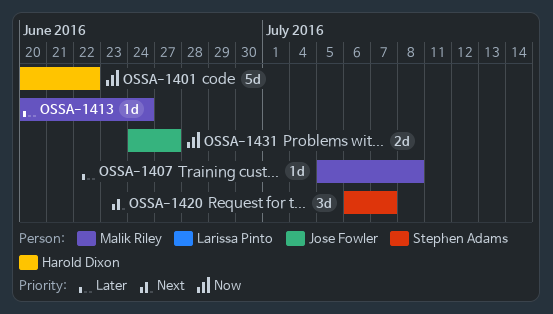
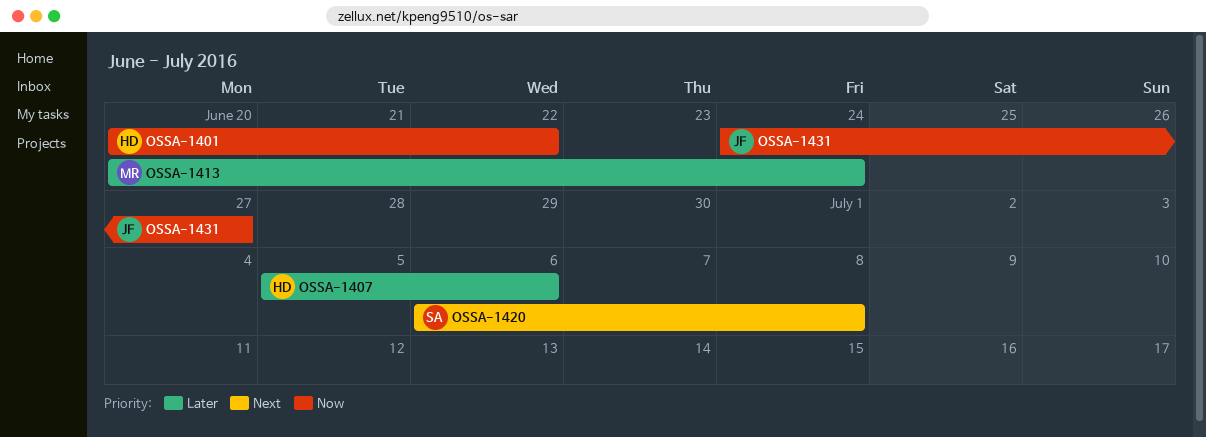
OSSA-1407, owner: Malik Riley -> Harold Dixon
OSSA-1407, due: Jul 8 -> Jul 6
OSSA-1420, due: Jul 7 -> Jul 8

